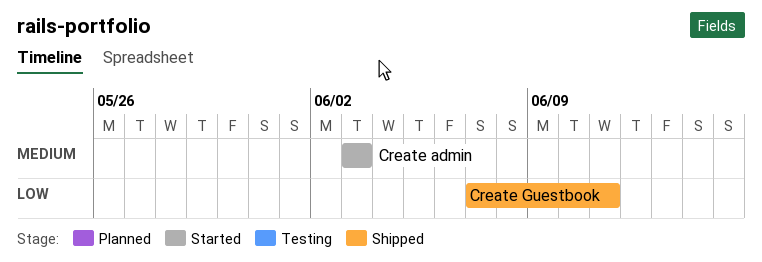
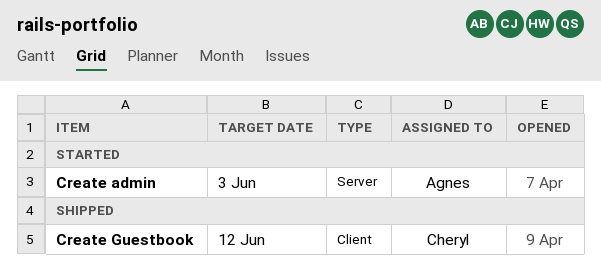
Create Guestbook, due: Jun 11 -> Jun 12

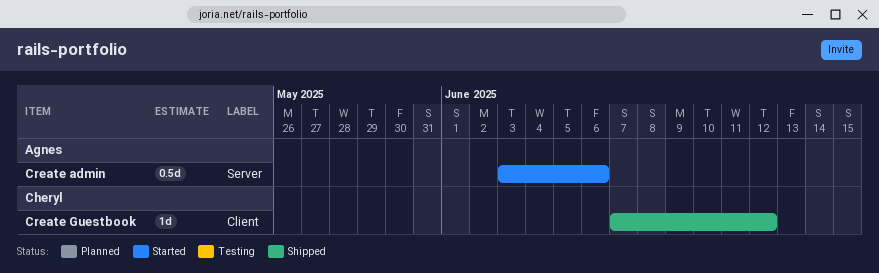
Create admin, due: Jun 3 -> Jun 6

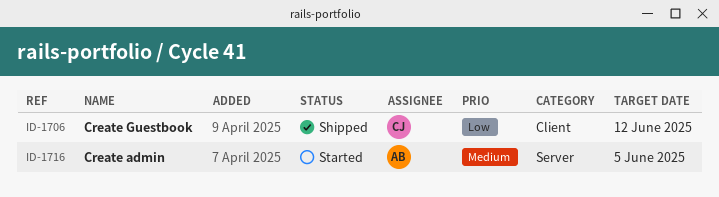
Create admin, due: Jun 6 -> Jun 5

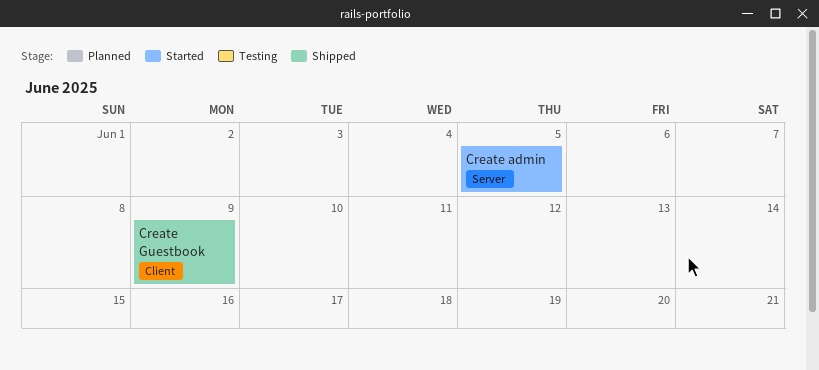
Create Guestbook, due: Jun 12 -> Jun 9

